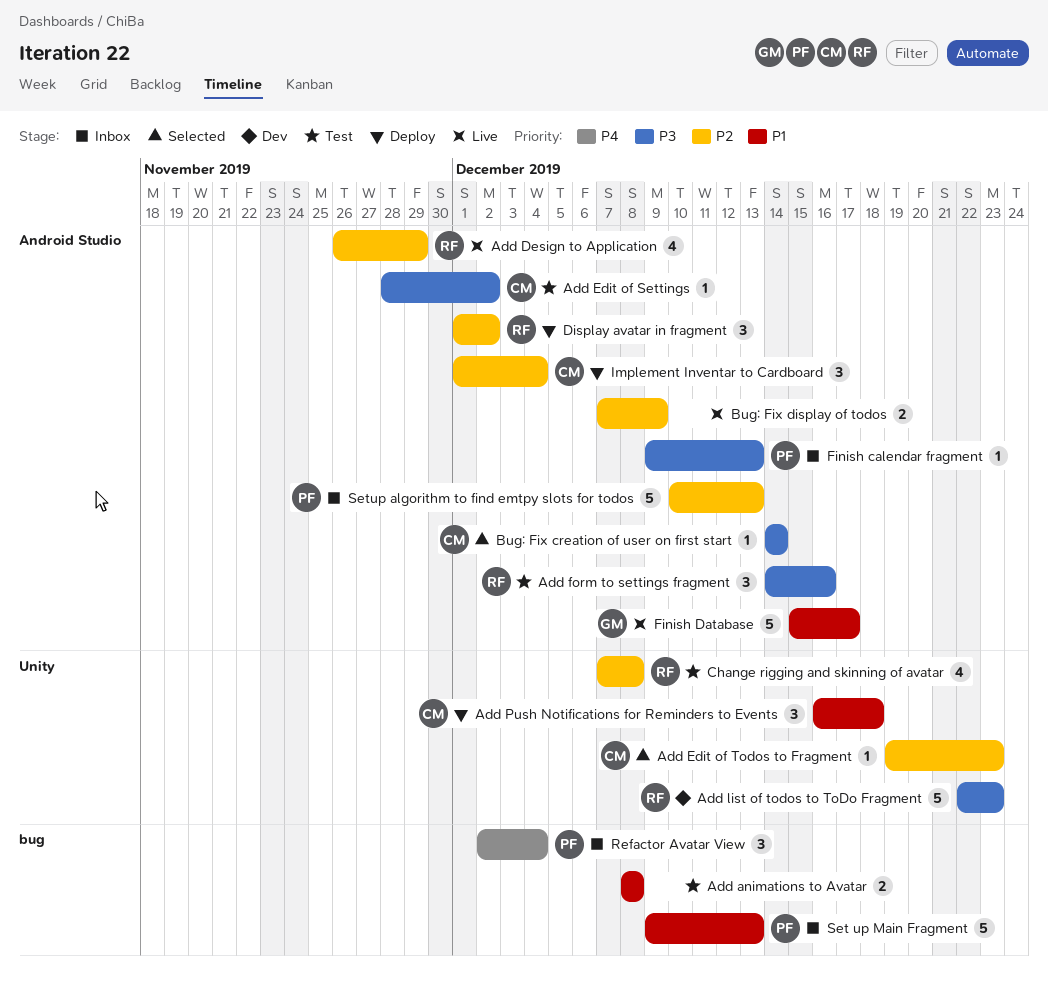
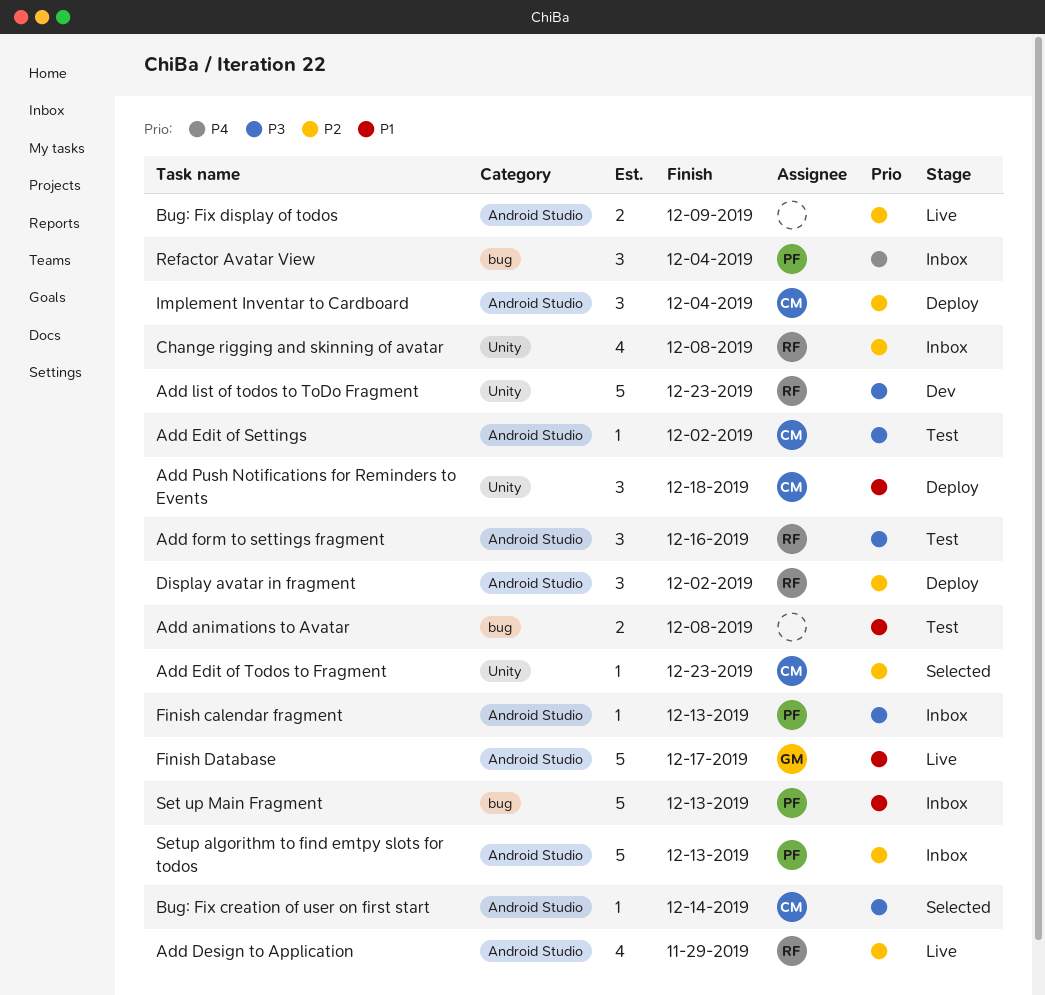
Change rigging and skinning of avatar, status: Test -> Inbox

